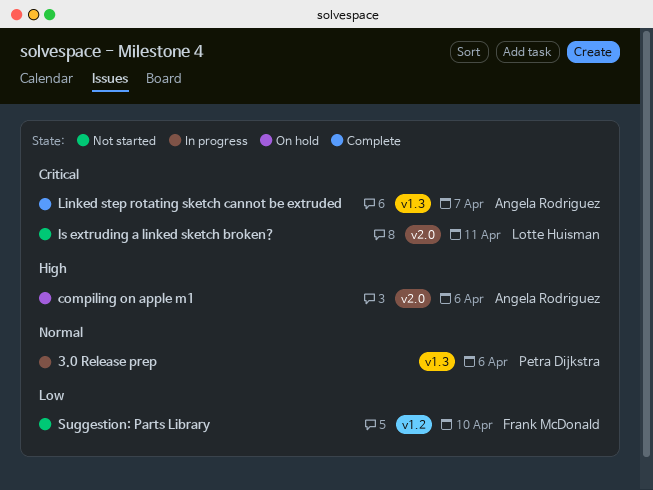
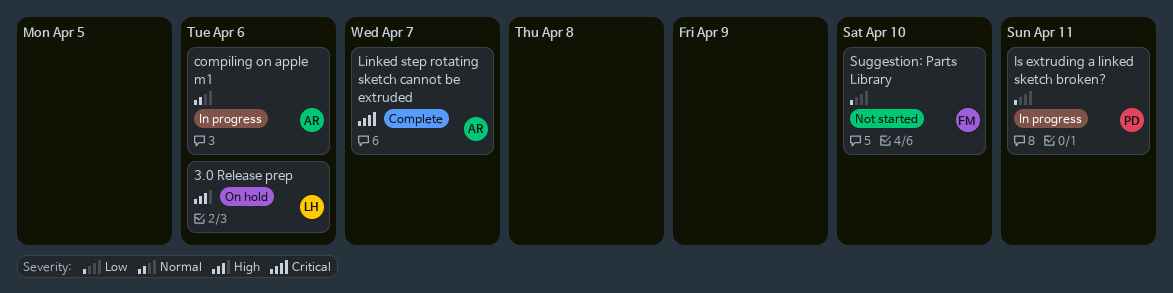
3.0 Release prep, status: In progress -> On hold
3.0 Release prep, owner: Petra Dijkstra -> Lotte Huisman
3.0 Release prep, priority: Normal -> High
compiling on apple m1, status: On hold -> In progress
compiling on apple m1, priority: High -> Normal
Is extruding a linked sketch broken?, status: Not started -> In progress
Is extruding a linked sketch broken?, owner: Lotte Huisman -> Petra Dijkstra
Is extruding a linked sketch broken?, priority: Critical -> Low

